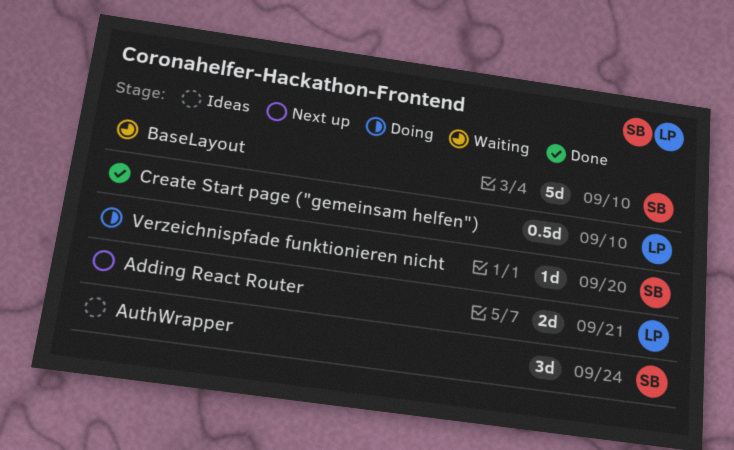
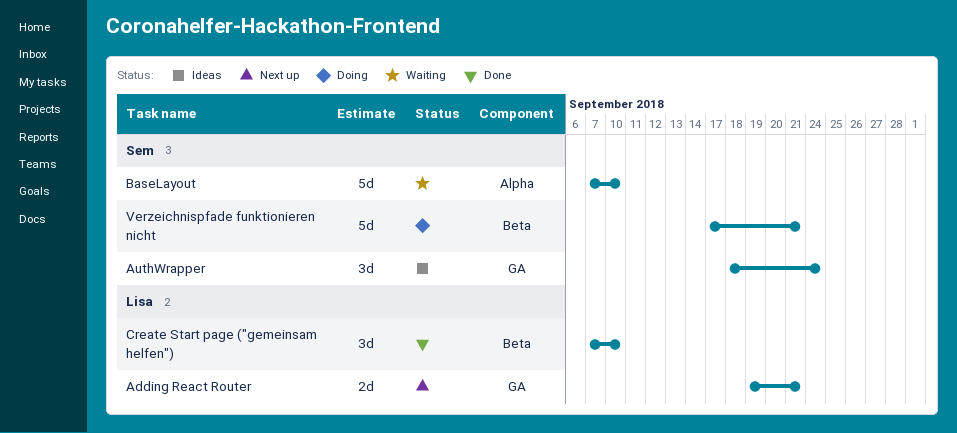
Create Start page ("gemeinsam helfen"), estimate: 0.5d -> 3d
Verzeichnispfade funktionieren nicht, estimate: 1d -> 5d
Verzeichnispfade funktionieren nicht, due: Sep 20 -> Sep 21

